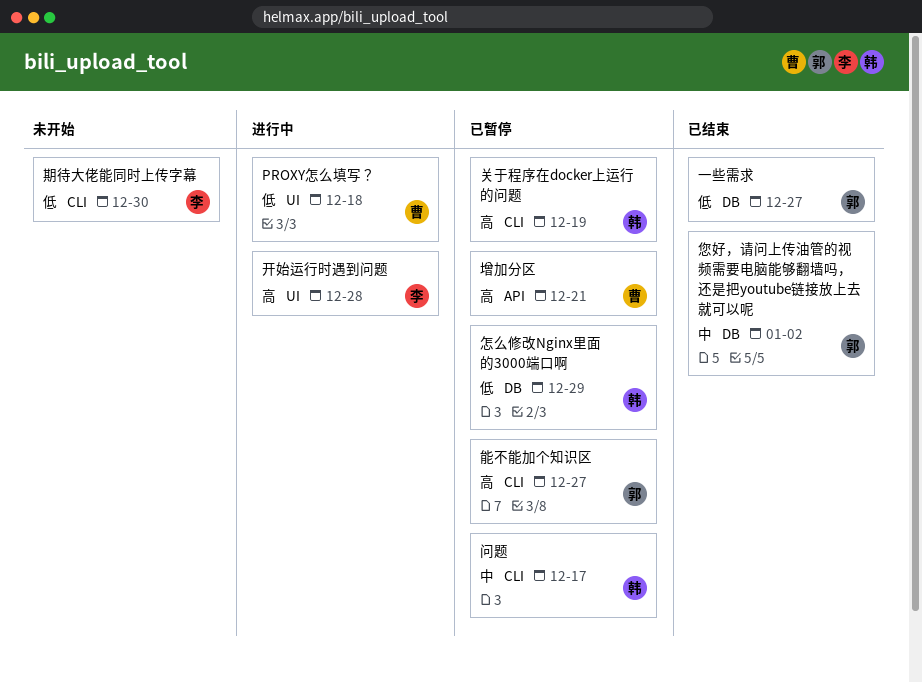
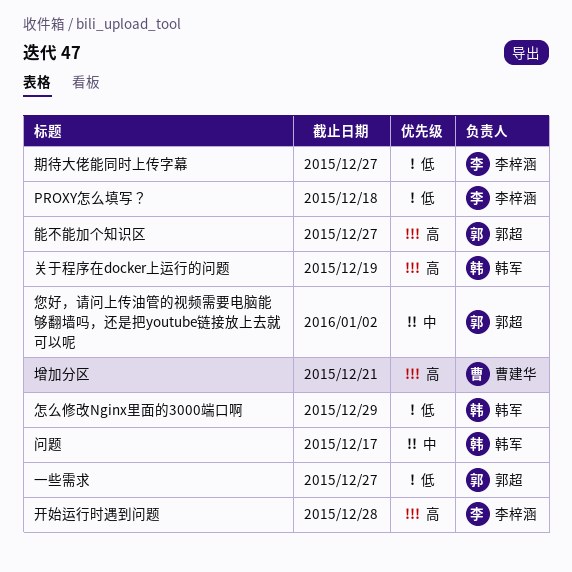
PROXY怎么填写？, owner: 曹建华 -> 李梓涵
期待大佬能同时上传字幕, due: Dec 30 -> Dec 27

